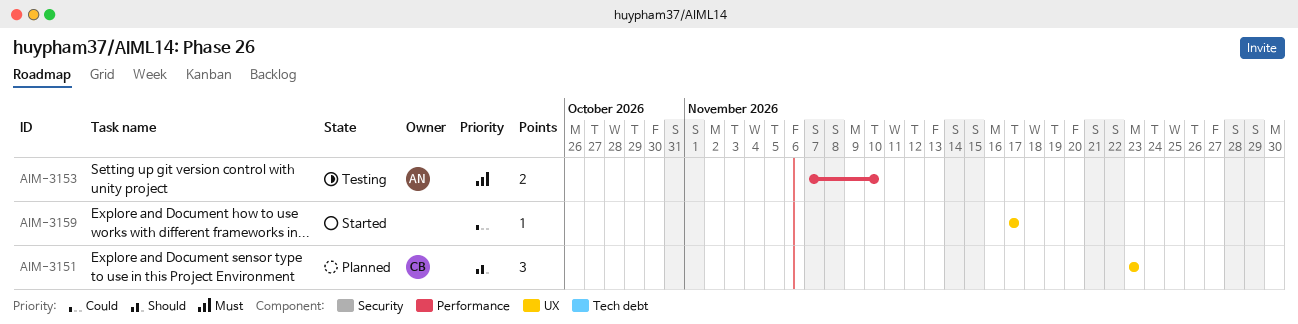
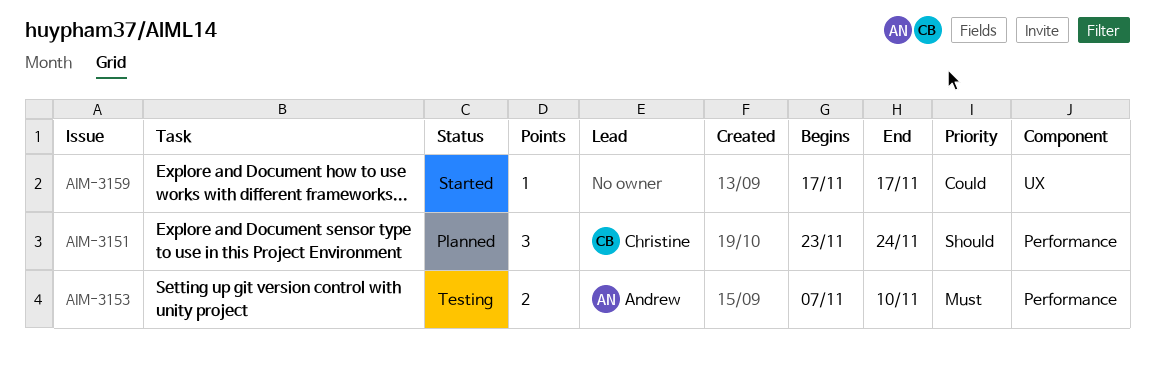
AIM-3151, label: UX -> Performance
AIM-3151, due: Nov 23 -> Nov 24

